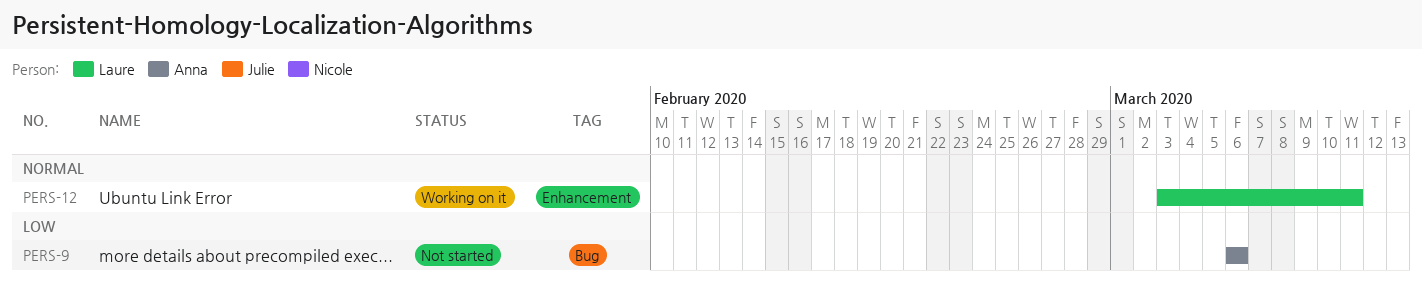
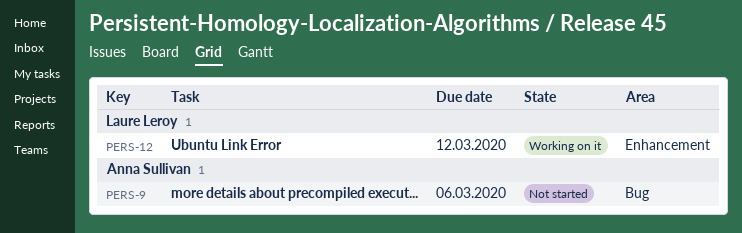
PERS-12, due: Mar 11 -> Mar 12

